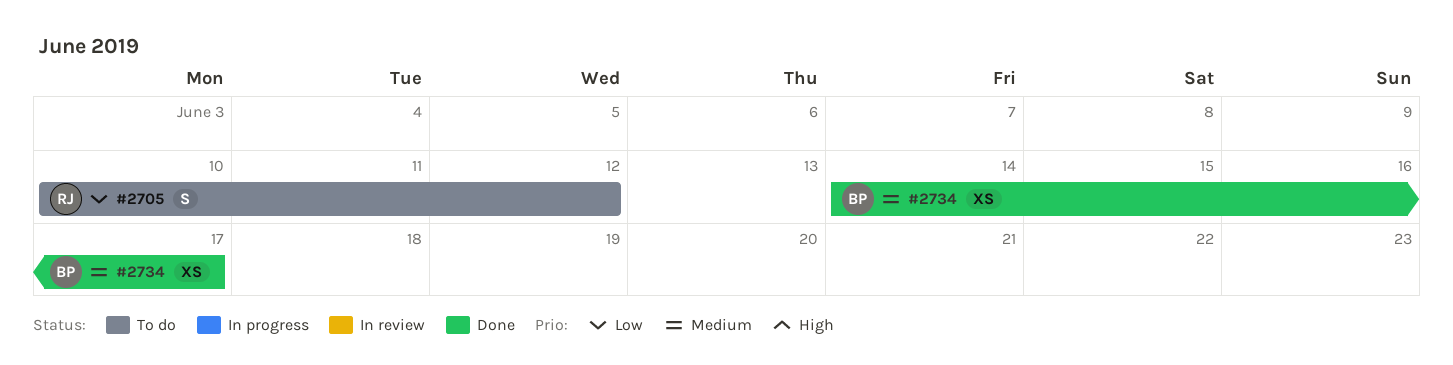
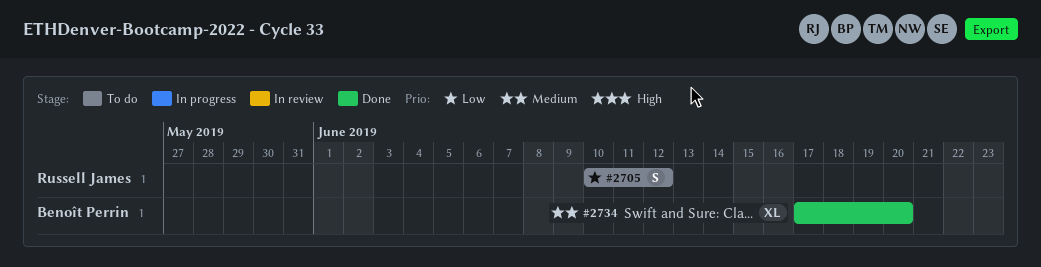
#2734, estimate: XS -> XL
#2734, start: Jun 14 -> Jun 17
#2734, due: Jun 17 -> Jun 20

